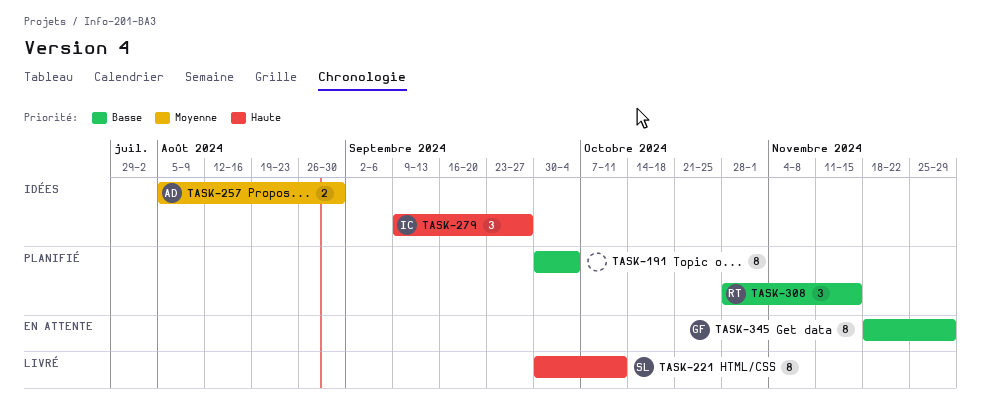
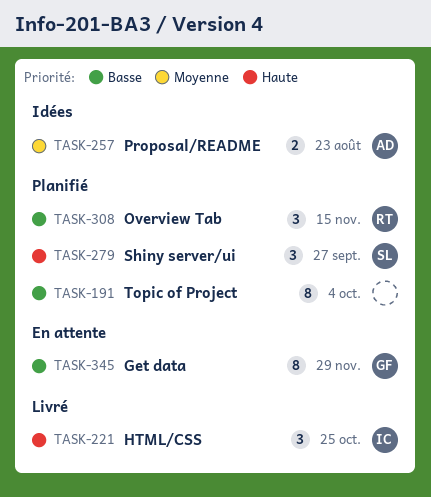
TASK-221, owner: SL -> IC
TASK-221, estimate: 8 -> 3
TASK-221, due: Oct 11 -> Oct 25
TASK-257, due: Aug 30 -> Aug 23
TASK-279, status: Idées -> Planifié
TASK-279, owner: IC -> SL

